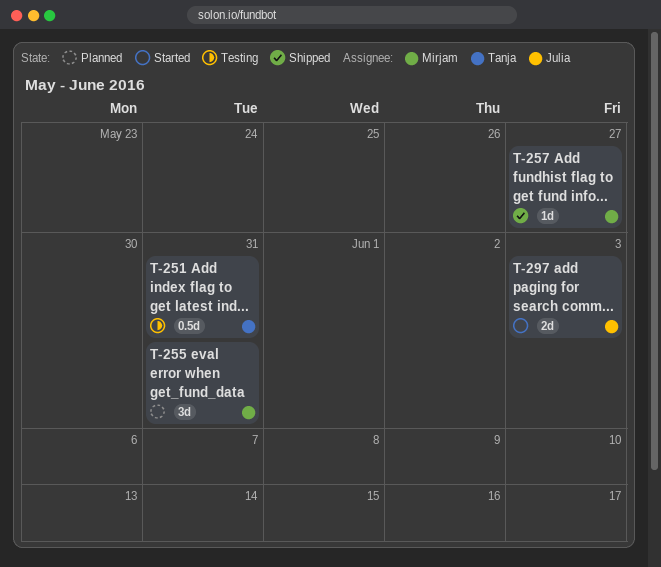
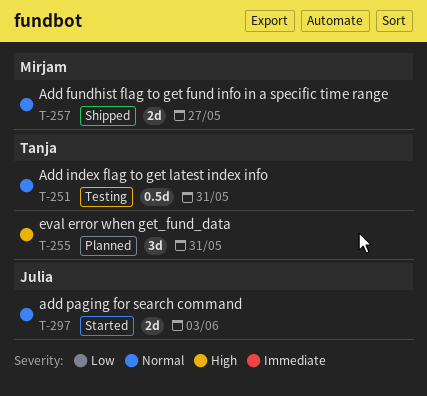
T-255, owner: Mirjam -> Tanja
T-257, estimate: 1d -> 2d

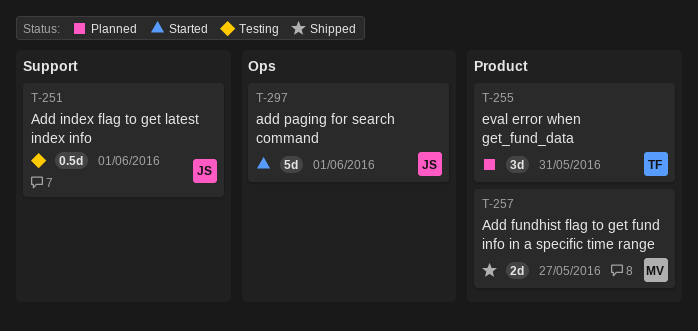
T-251, owner: Tanja -> Julia
T-251, due: May 31 -> Jun 1
T-297, estimate: 2d -> 5d
T-297, due: Jun 3 -> Jun 1

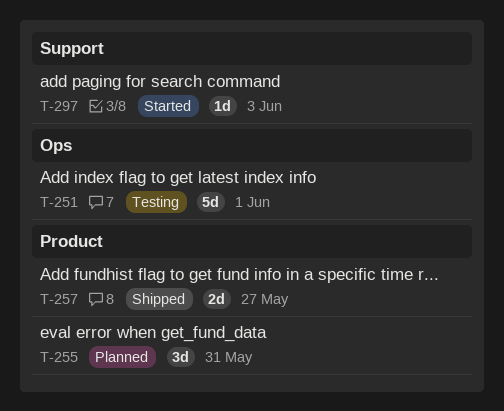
T-251, label: Support -> Ops
T-251, estimate: 0.5d -> 5d
T-297, label: Ops -> Support
T-297, estimate: 5d -> 1d
T-297, due: Jun 1 -> Jun 3

